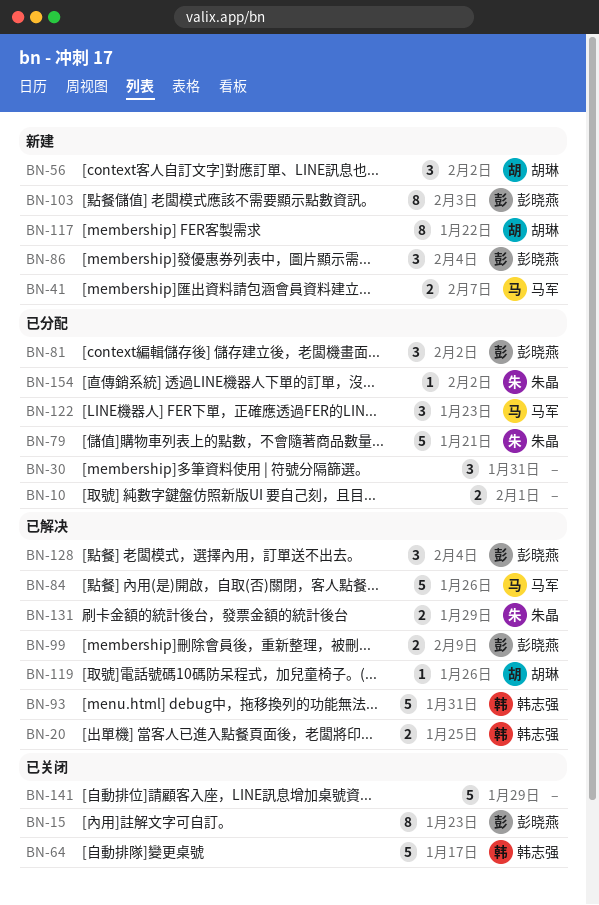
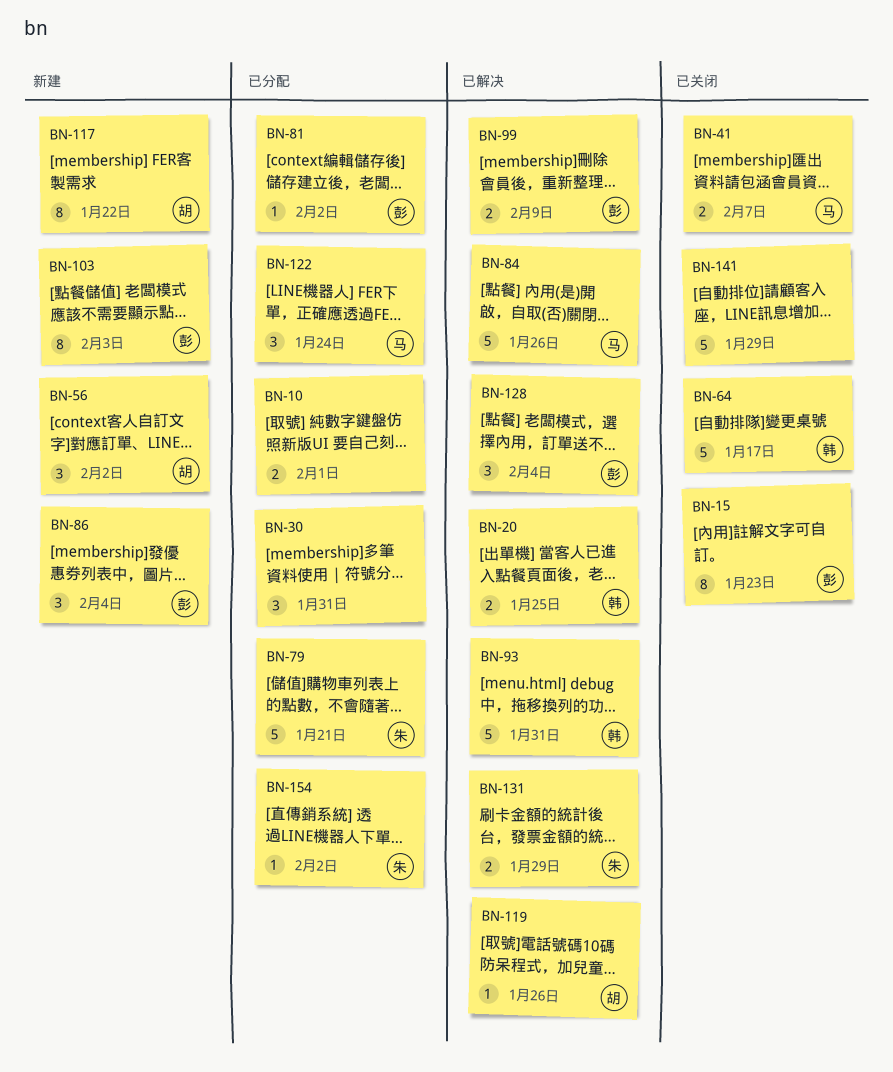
BN-41, status: 新建 -> 已关闭
BN-81, estimate: 3 -> 1
BN-122, due: Jan 23 -> Jan 24

